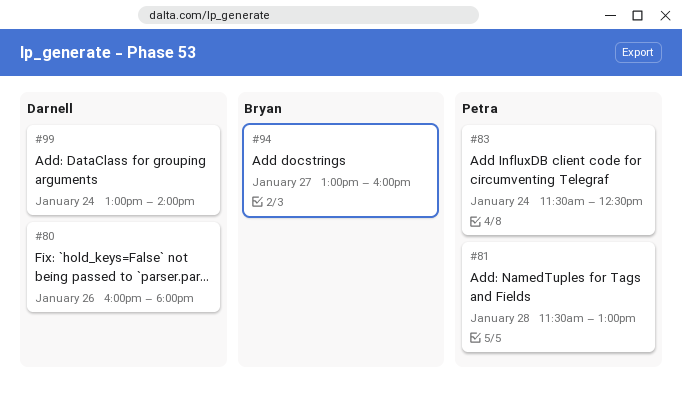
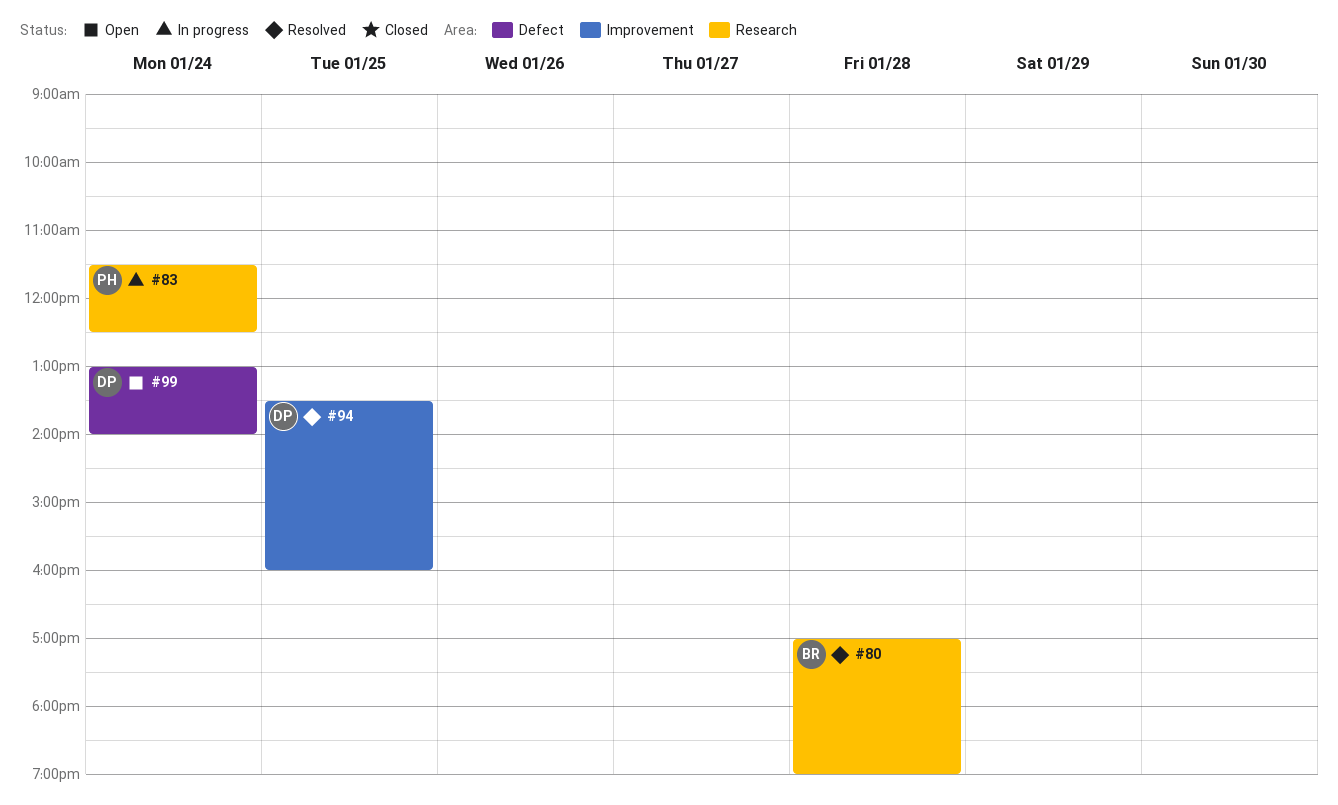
#80, owner: Darnell -> Bryan
#80, day: Jan 26 -> Jan 28
#80, begins: 16:00 -> 17:00
#80, ends: 18:00 -> 19:00
#81: present -> none
#94, owner: Bryan -> Darnell
#94, day: Jan 27 -> Jan 25
#94, begins: 13:00 -> 13:30

